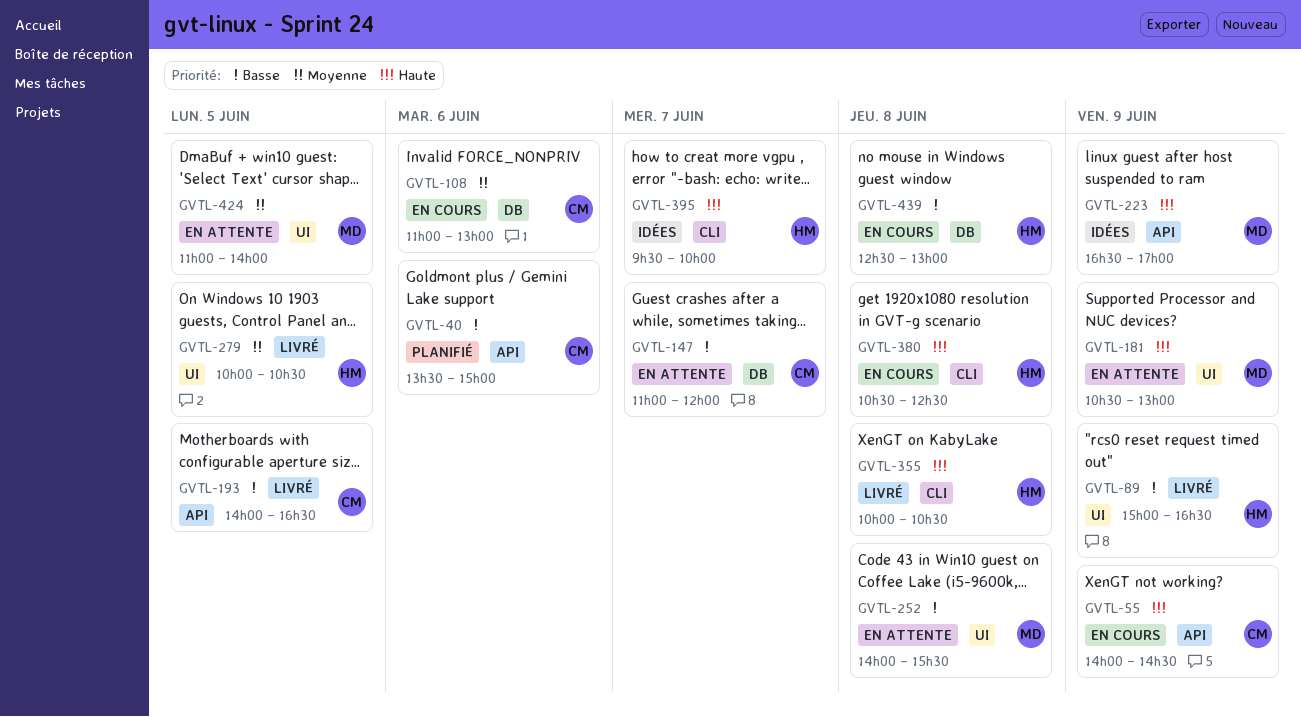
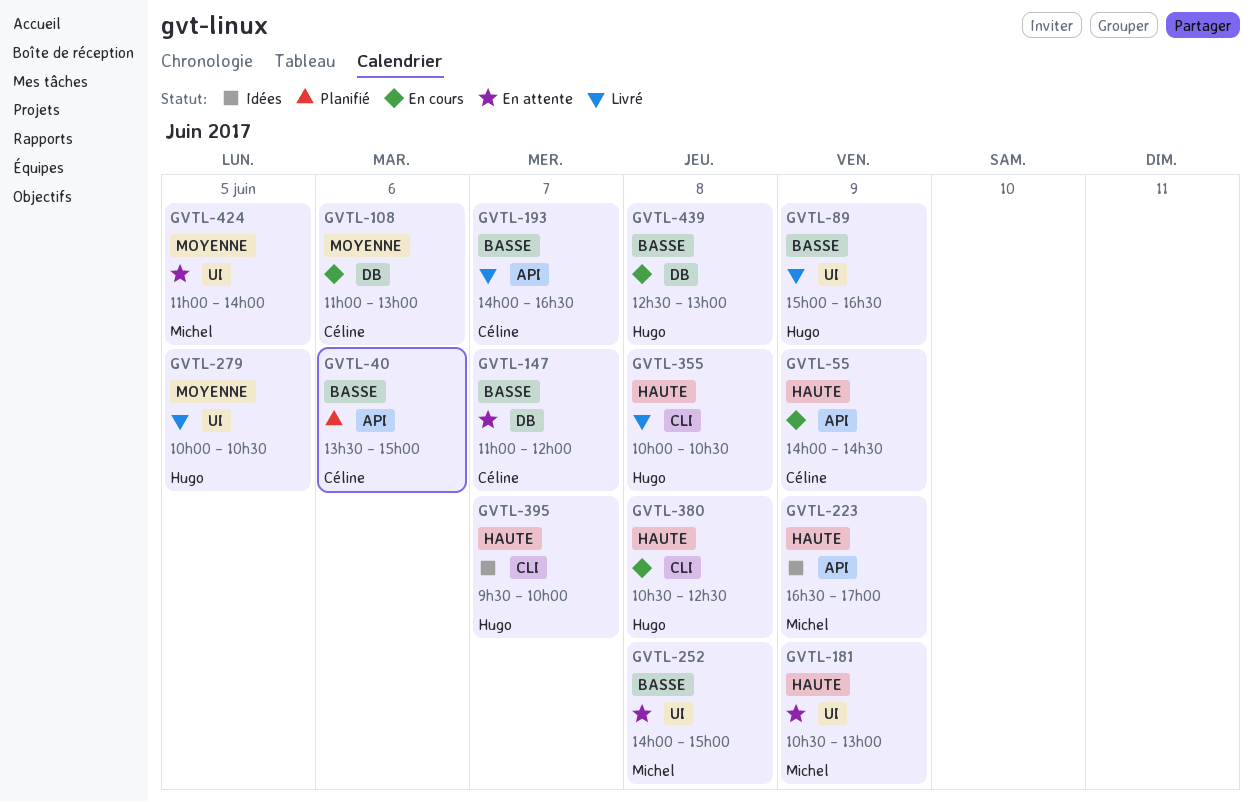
GVTL-193, day: Jun 5 -> Jun 7
GVTL-252, ends: 15:30 -> 15:00

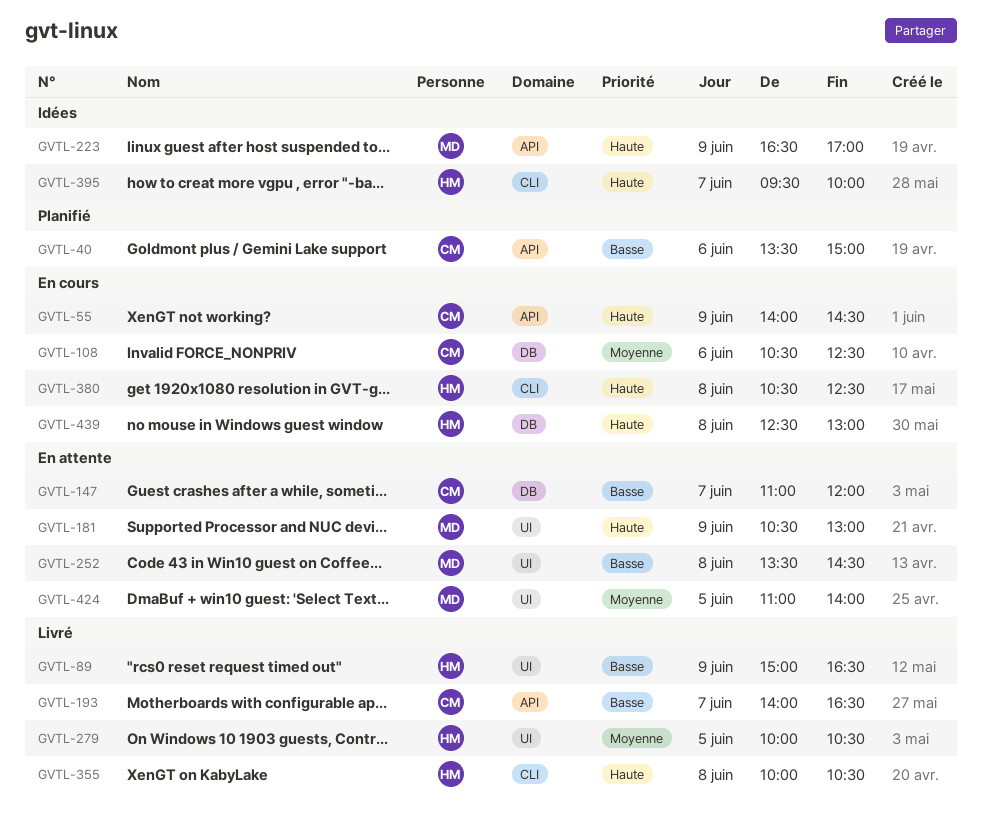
GVTL-108, begins: 11:00 -> 10:30
GVTL-108, ends: 13:00 -> 12:30
GVTL-252, begins: 14:00 -> 13:30
GVTL-252, ends: 15:00 -> 14:30
GVTL-439, priority: Basse -> Haute

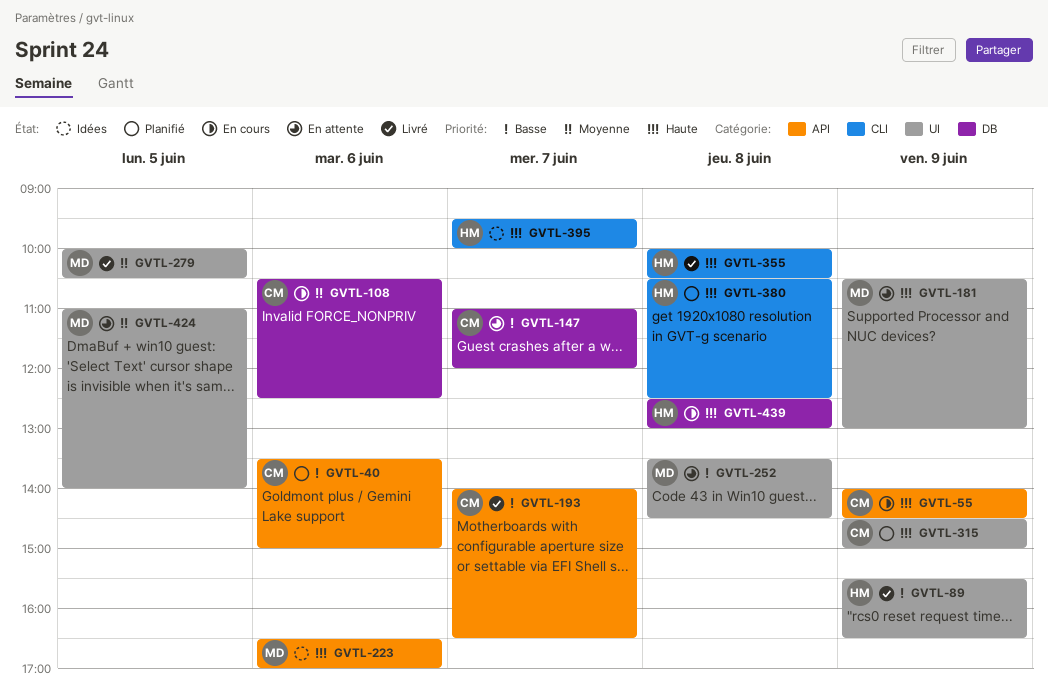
GVTL-89, begins: 15:00 -> 15:30
GVTL-223, day: Jun 9 -> Jun 6
GVTL-279, owner: HM -> MD
GVTL-315: none -> present
GVTL-380, status: En cours -> Planifié

